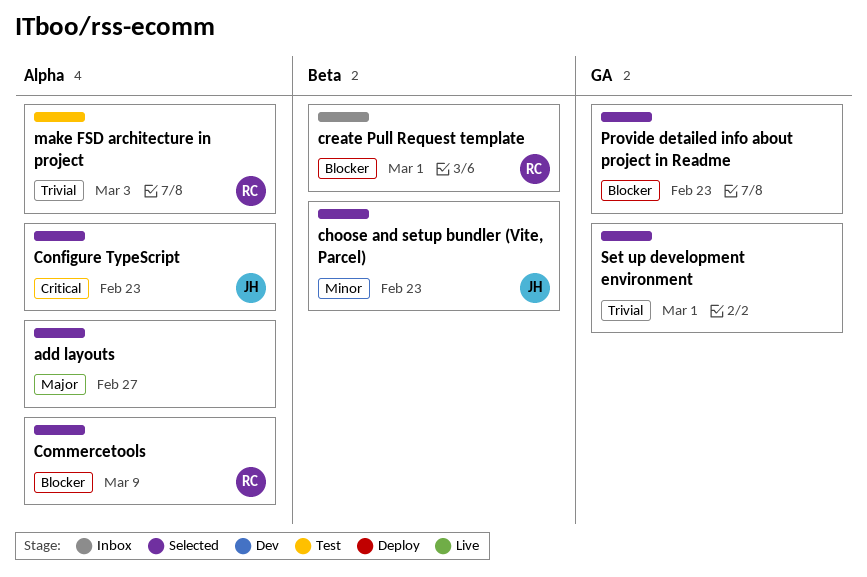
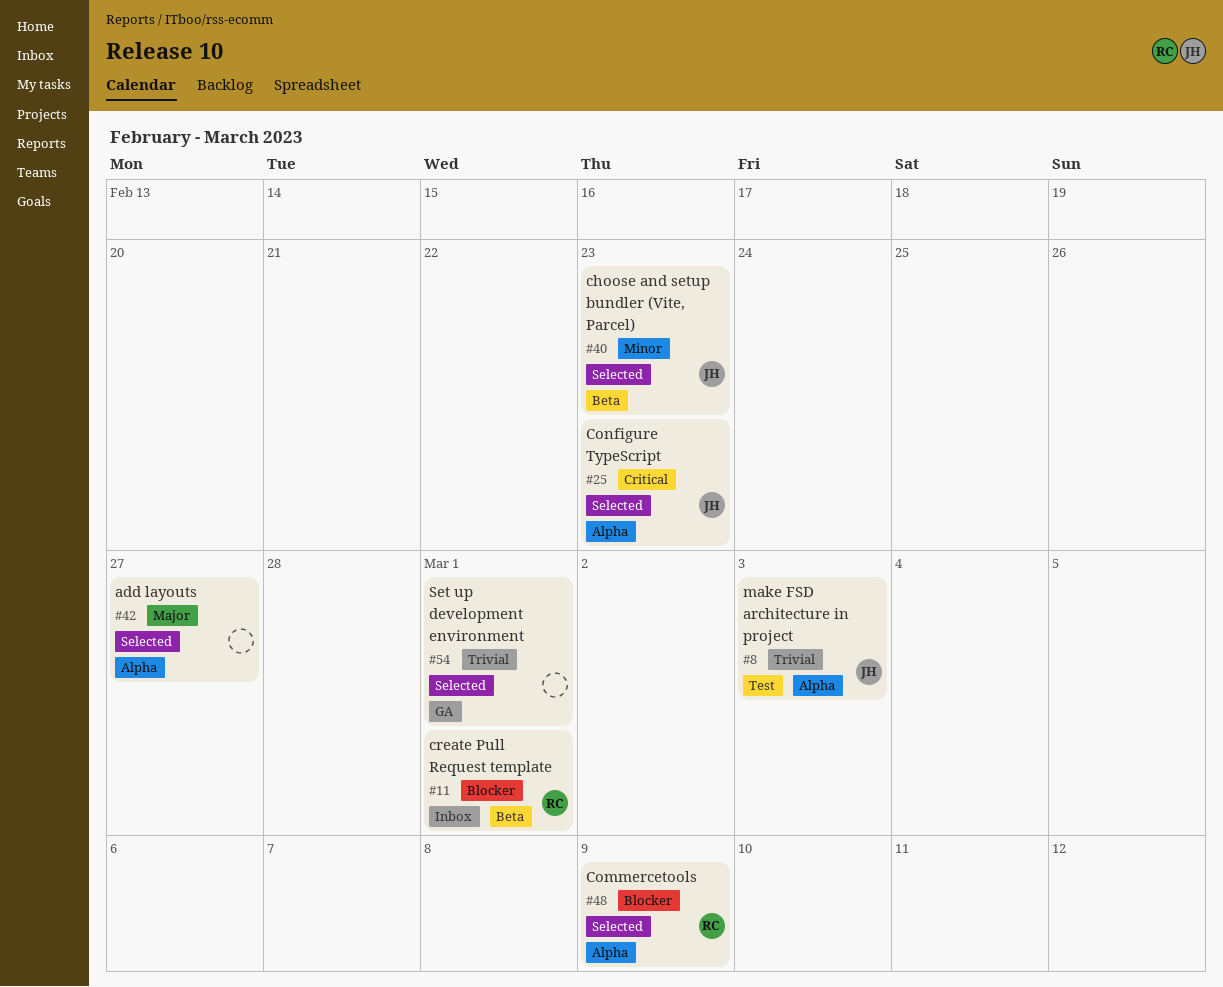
make FSD architecture in project, owner: RC -> JH
Provide detailed info about project in Readme: present -> none

